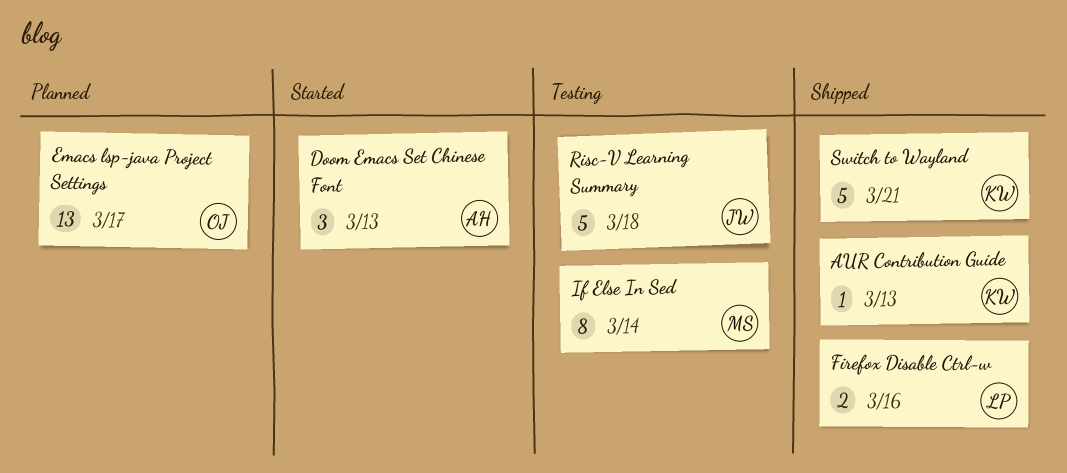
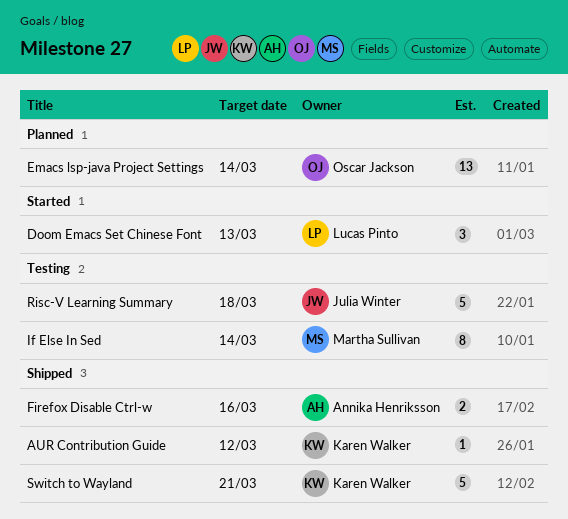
AUR Contribution Guide, due: Mar 13 -> Mar 12
Doom Emacs Set Chinese Font, owner: Annika Henriksson -> Lucas Pinto
Emacs lsp-java Project Settings, due: Mar 17 -> Mar 14
Firefox Disable Ctrl-w, owner: Lucas Pinto -> Annika Henriksson

